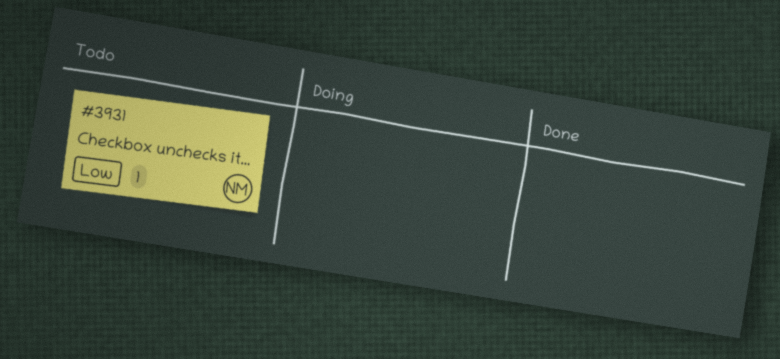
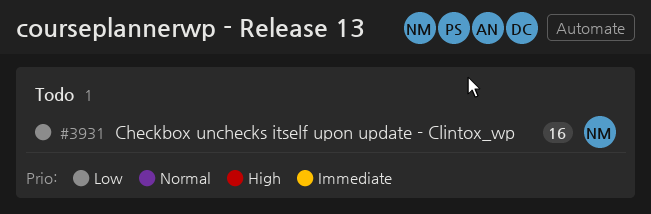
#3931, estimate: 1 -> 16

